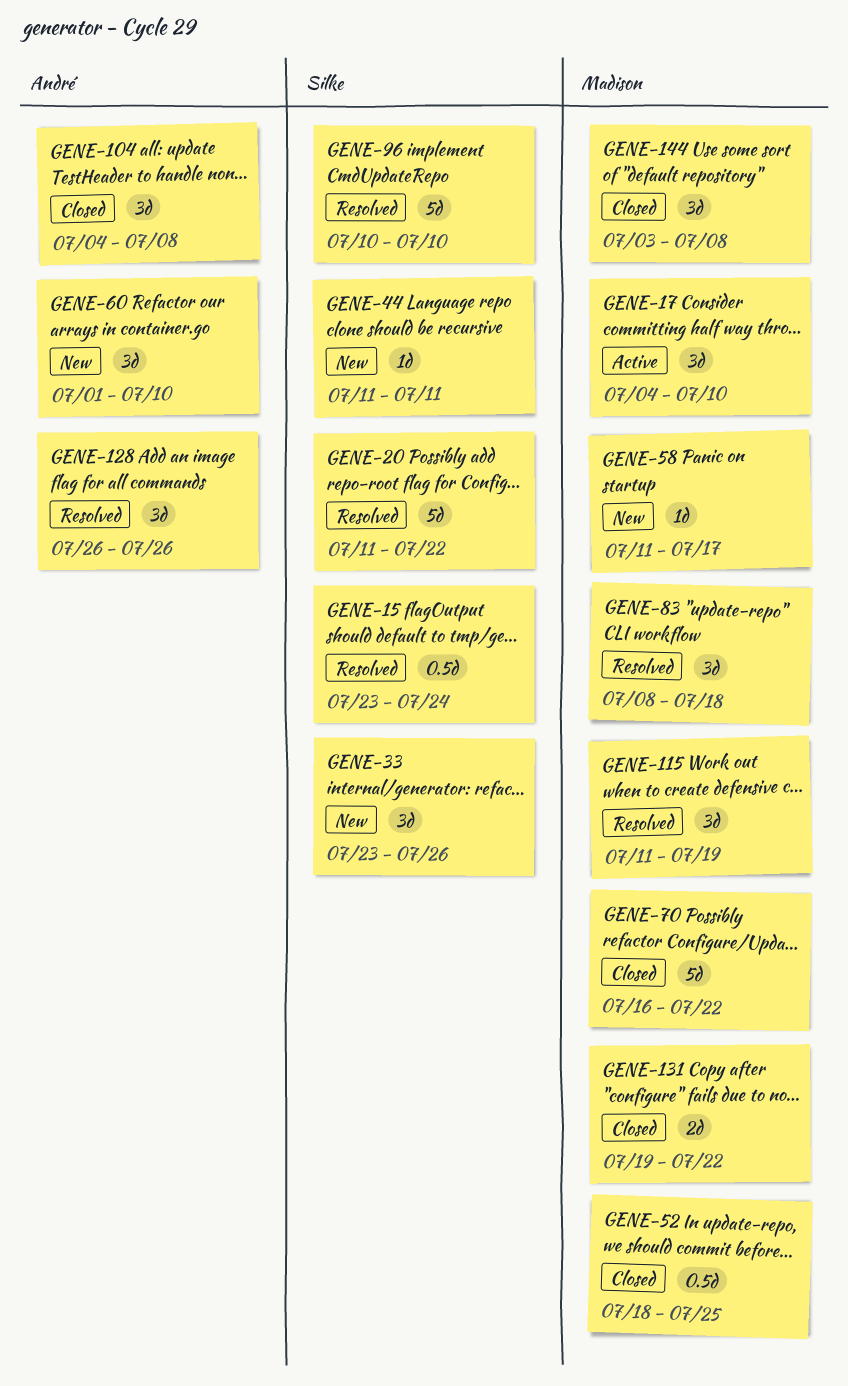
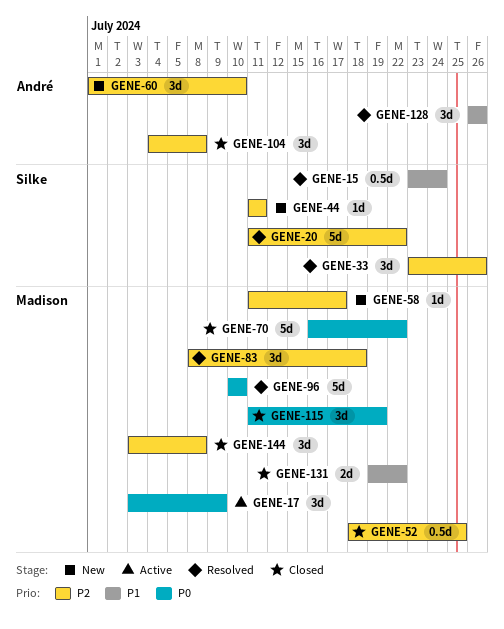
GENE-17, start: Jul 4 -> Jul 3
GENE-17, due: Jul 10 -> Jul 9
GENE-33, status: New -> Resolved
GENE-96, owner: Silke -> Madison
GENE-115, status: Resolved -> Closed

